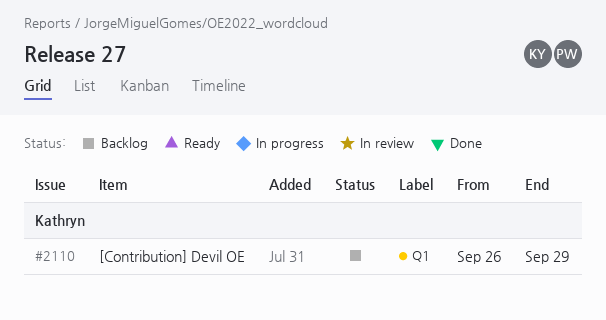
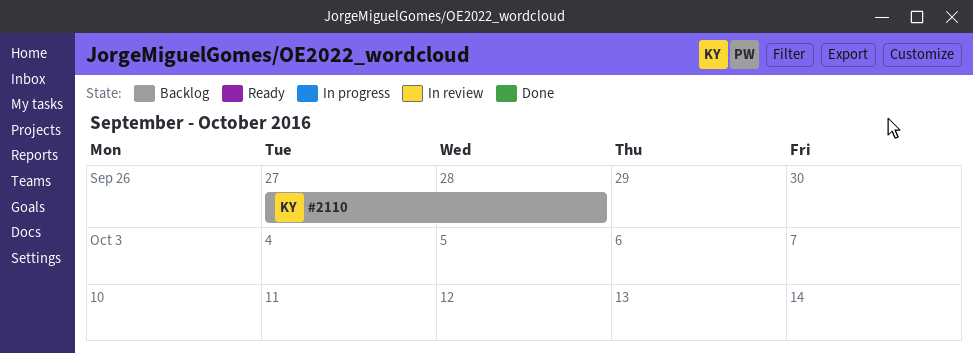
#2110, start: Sep 26 -> Sep 27
#2110, due: Sep 29 -> Sep 28

